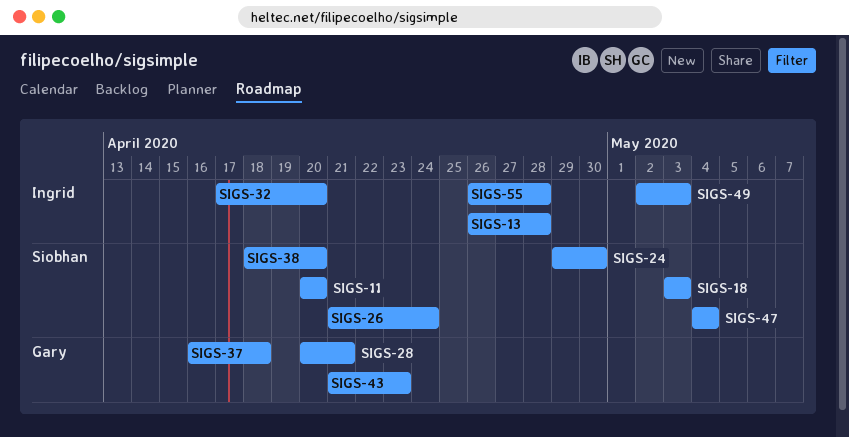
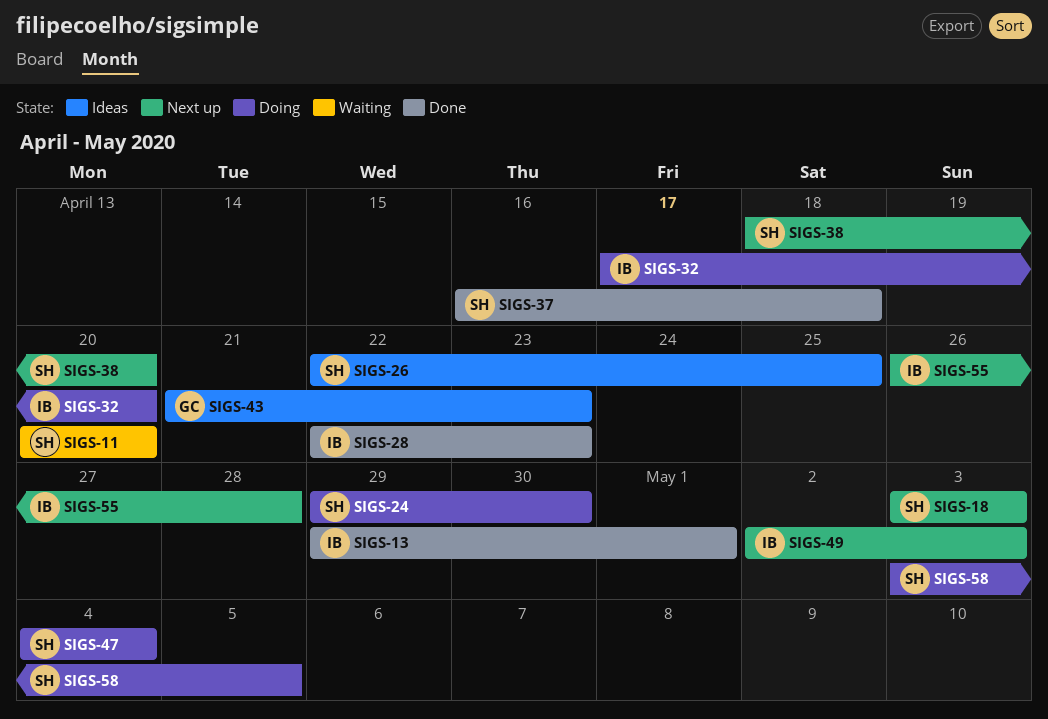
SIGS-13, start: Apr 26 -> Apr 29
SIGS-13, due: Apr 28 -> May 1
SIGS-26, start: Apr 21 -> Apr 22
SIGS-26, due: Apr 24 -> Apr 25
SIGS-28, owner: Gary -> Ingrid
SIGS-28, start: Apr 20 -> Apr 22
SIGS-28, due: Apr 21 -> Apr 23
SIGS-37, owner: Gary -> Siobhan
SIGS-58: none -> present

